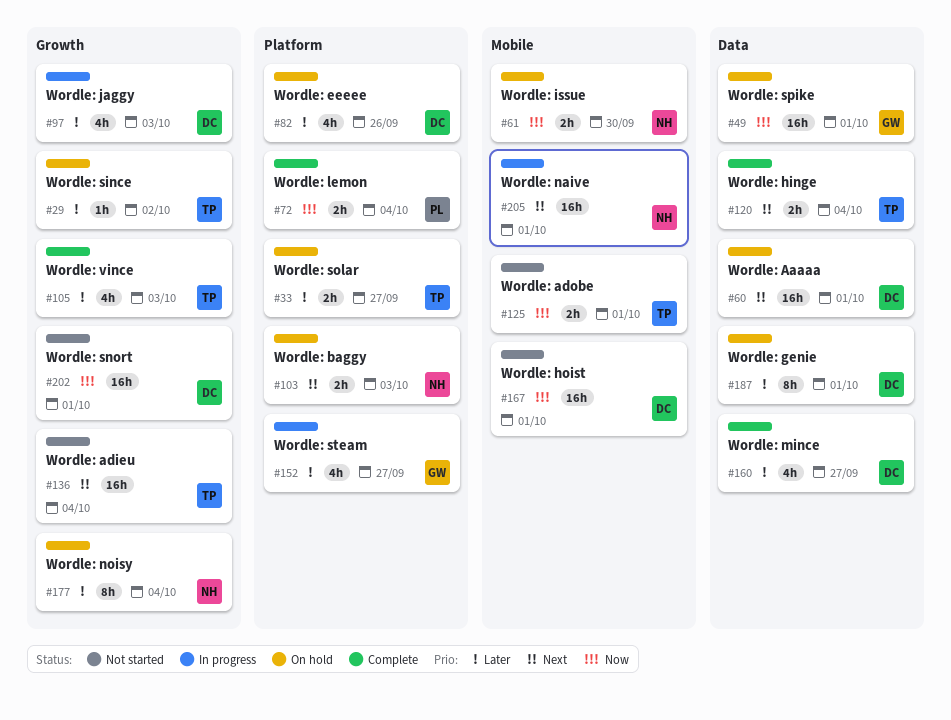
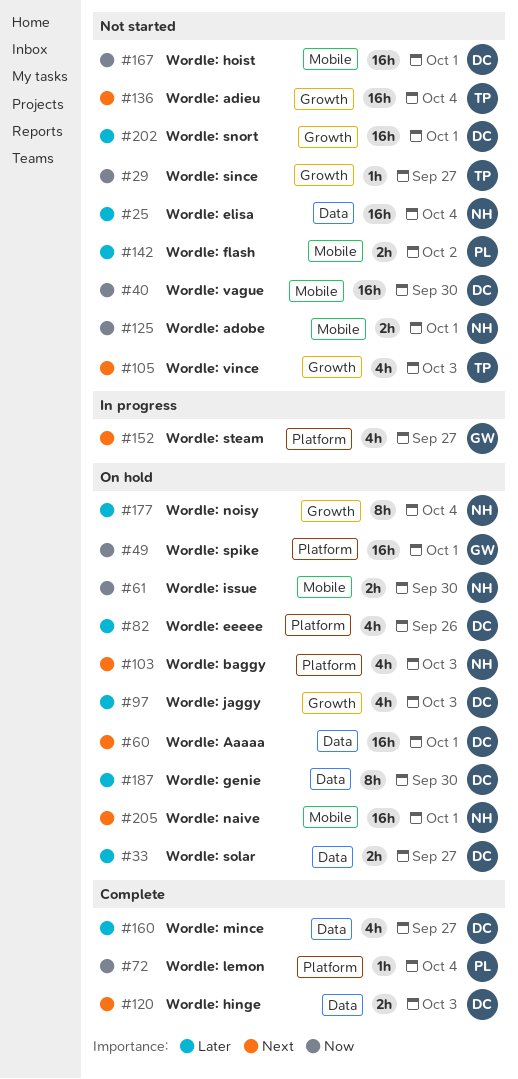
#25: none -> present
#29, status: On hold -> Not started
#29, priority: Later -> Now
#29, due: Oct 2 -> Sep 27
#33, owner: TP -> DC
#33, label: Platform -> Data
#40: none -> present
#49, label: Data -> Platform
#72, estimate: 2h -> 1h
#97, status: In progress -> On hold
#103, estimate: 2h -> 4h
#105, status: Complete -> Not started
#105, priority: Later -> Next
#120, owner: TP -> DC
#120, due: Oct 4 -> Oct 3
#125, owner: TP -> NH
#142: none -> present
#152, priority: Later -> Next
#187, due: Oct 1 -> Sep 30
#202, priority: Now -> Later
#205, status: In progress -> On hold

